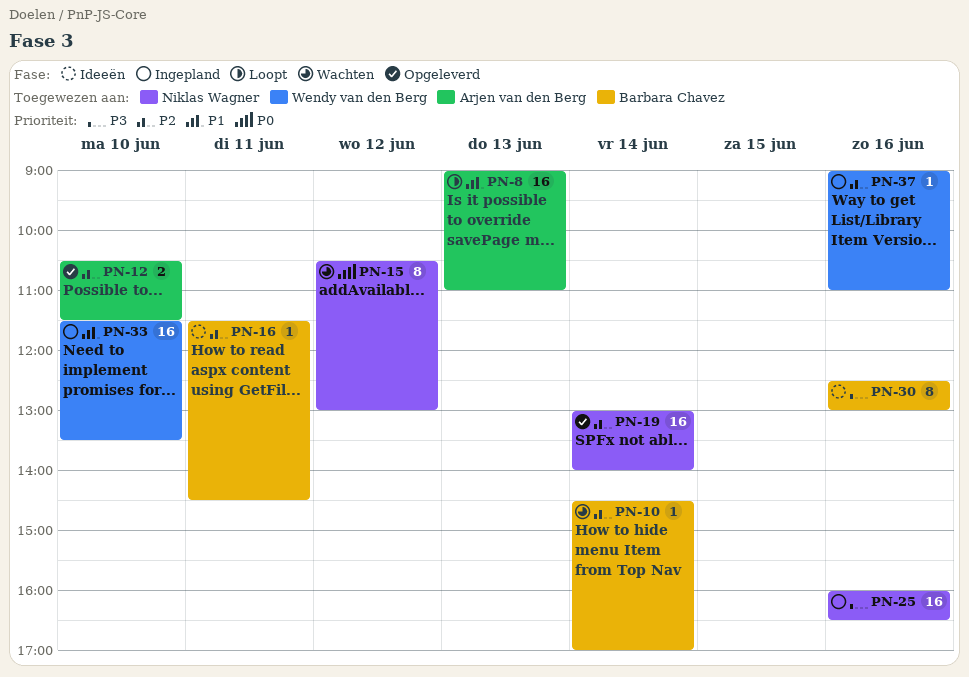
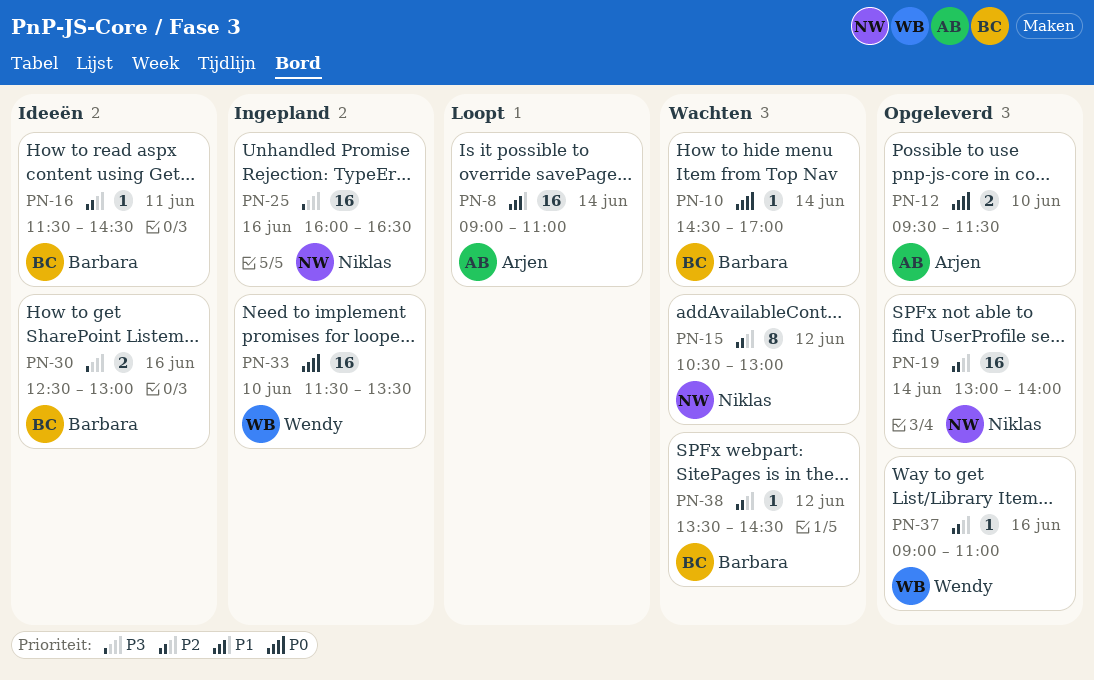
PN-8, day: Jun 13 -> Jun 14
PN-10, priority: P2 -> P0
PN-12, priority: P2 -> P0
PN-12, begins: 10:30 -> 09:30
PN-15, priority: P0 -> P2
PN-30, estimate: 8 -> 2
PN-33, priority: P1 -> P0
PN-37, status: Ingepland -> Opgeleverd
PN-38: none -> present

